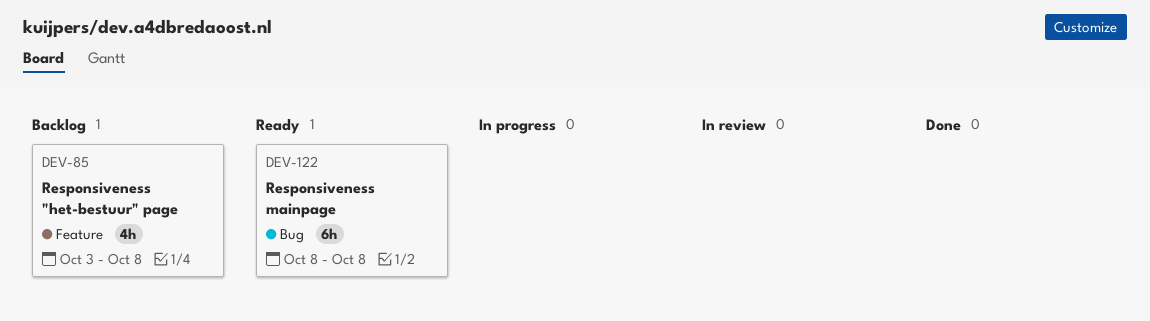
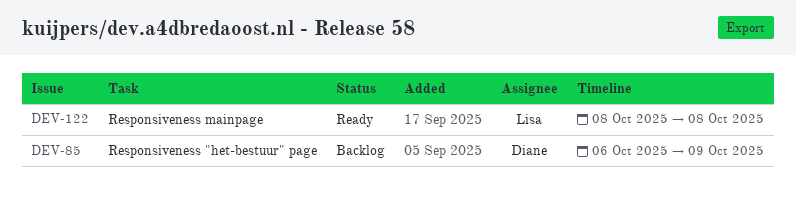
DEV-85, start: Oct 3 -> Oct 6
DEV-85, due: Oct 8 -> Oct 9

